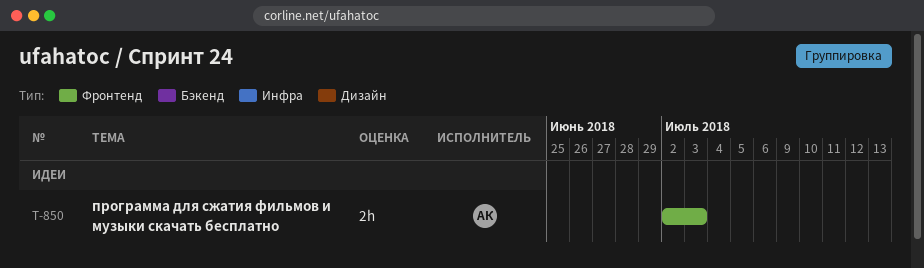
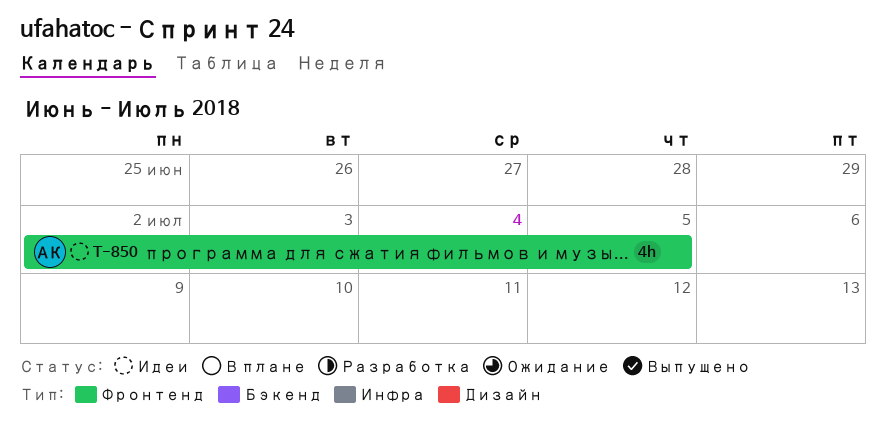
T-850, estimate: 2h -> 4h
T-850, due: Jul 3 -> Jul 5

